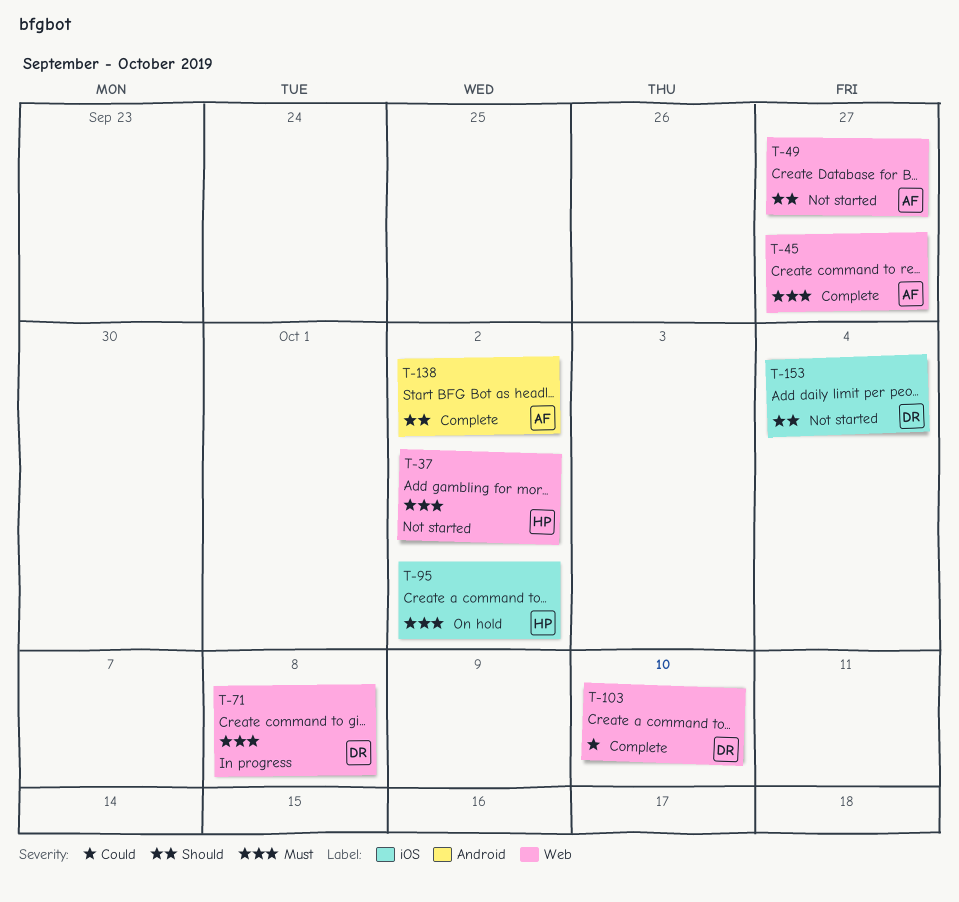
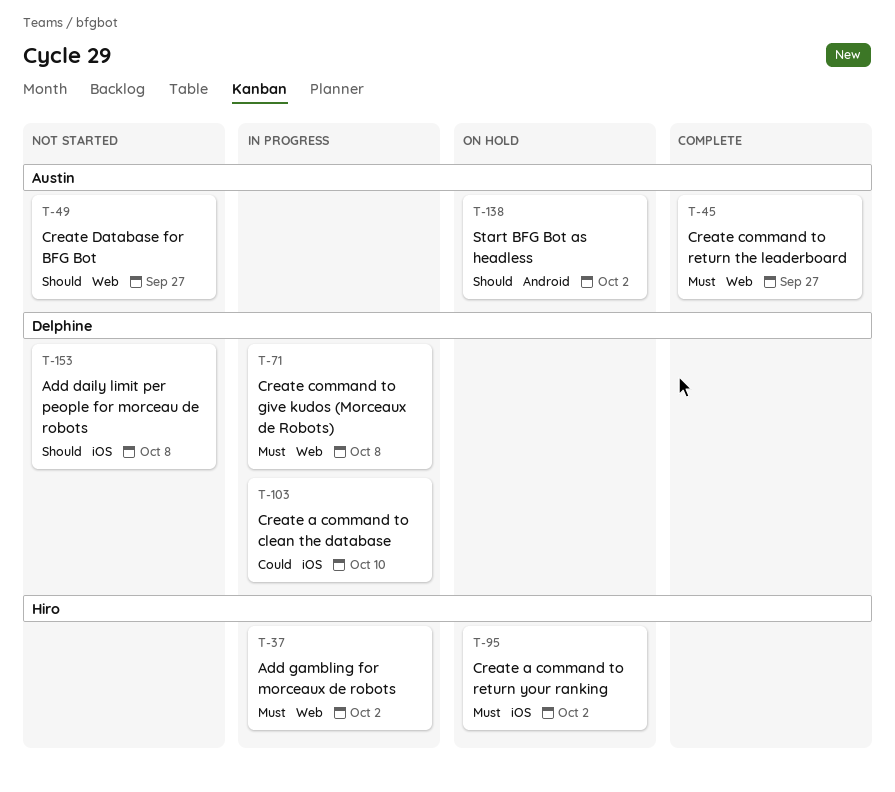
T-37, status: Not started -> In progress
T-103, status: Complete -> In progress
T-103, label: Web -> iOS
T-138, status: Complete -> On hold
T-153, due: Oct 4 -> Oct 8

